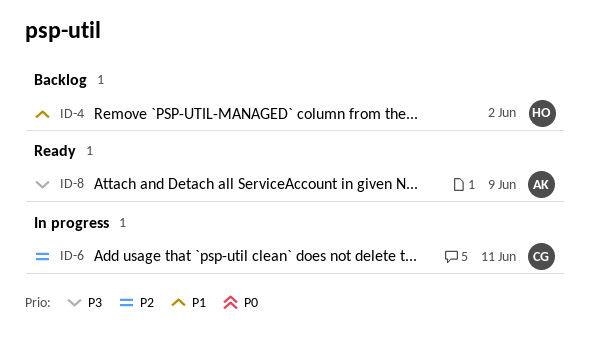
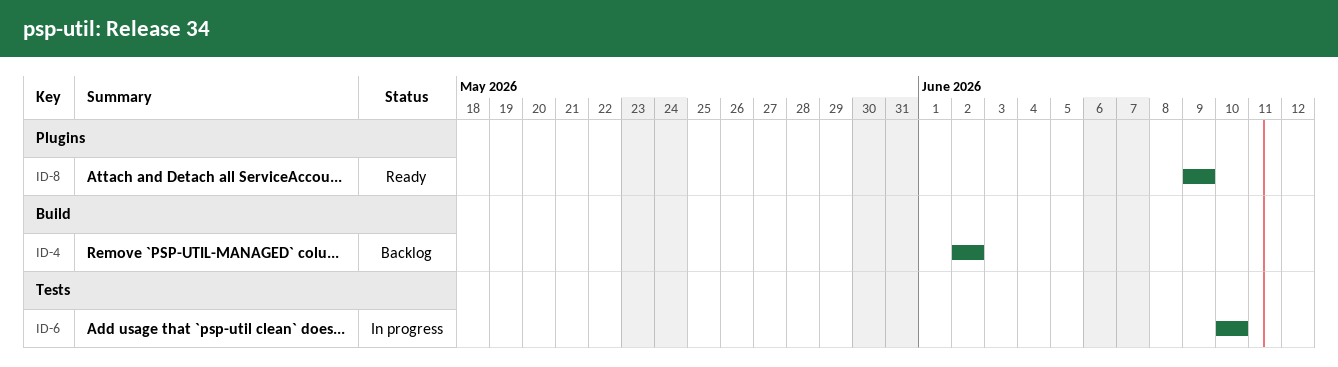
ID-6, due: Jun 11 -> Jun 10

